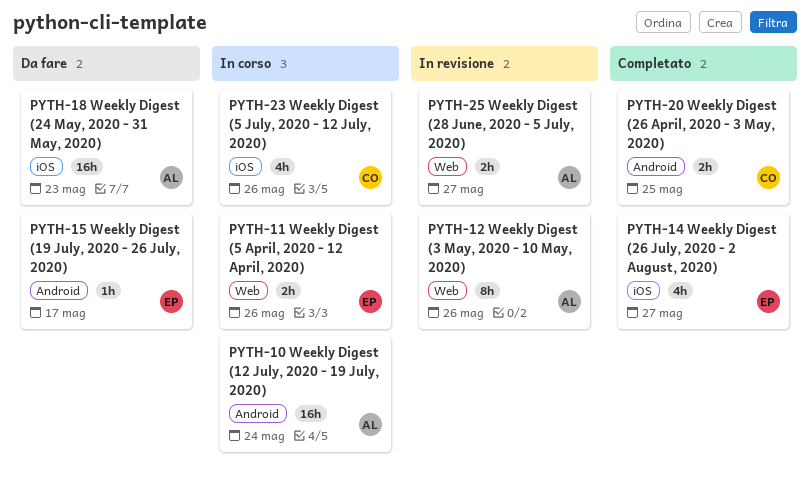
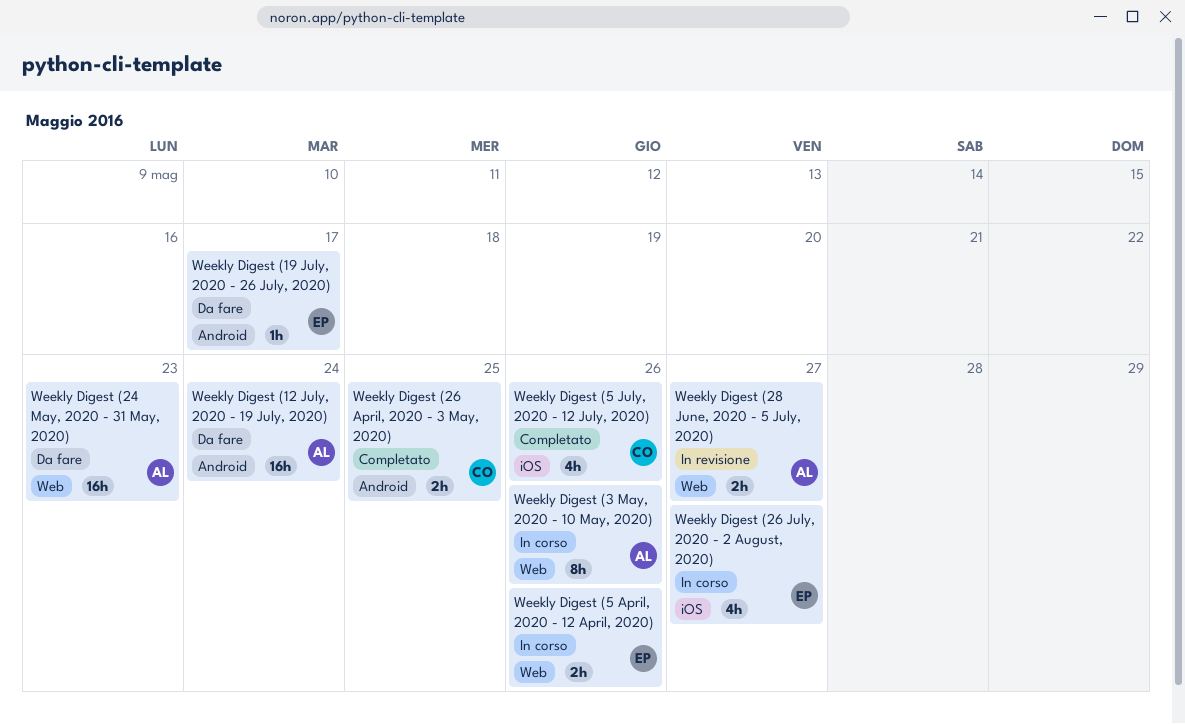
Weekly Digest (12 July, 2020 - 19 July, 2020), status: In corso -> Da fare
Weekly Digest (24 May, 2020 - 31 May, 2020), label: iOS -> Web
Weekly Digest (26 July, 2020 - 2 August, 2020), status: Completato -> In corso
Weekly Digest (3 May, 2020 - 10 May, 2020), status: In revisione -> In corso
Weekly Digest (5 July, 2020 - 12 July, 2020), status: In corso -> Completato

